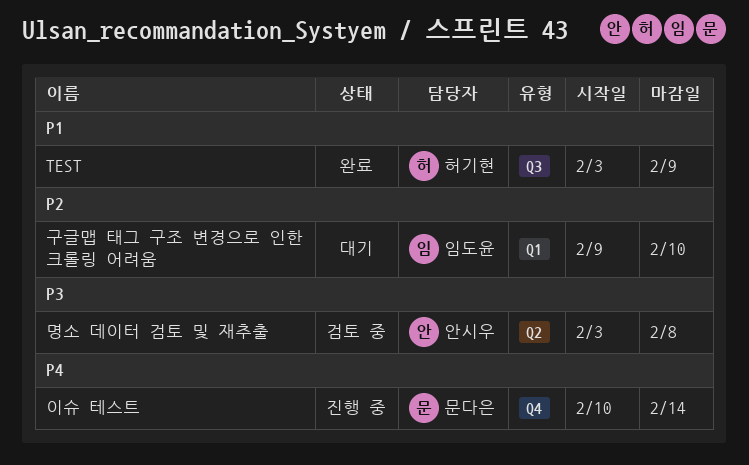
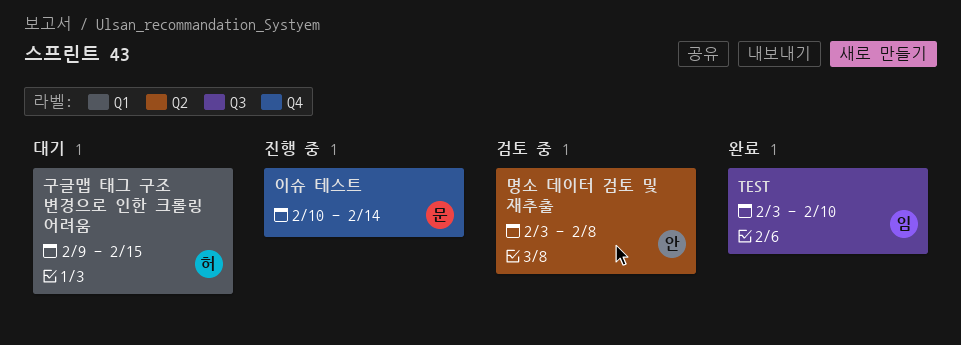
TEST, owner: 허기현 -> 임도윤
TEST, due: Feb 9 -> Feb 10
구글맵 태그 구조 변경으로 인한 크롤링 어려움, owner: 임도윤 -> 허기현
구글맵 태그 구조 변경으로 인한 크롤링 어려움, due: Feb 10 -> Feb 15

